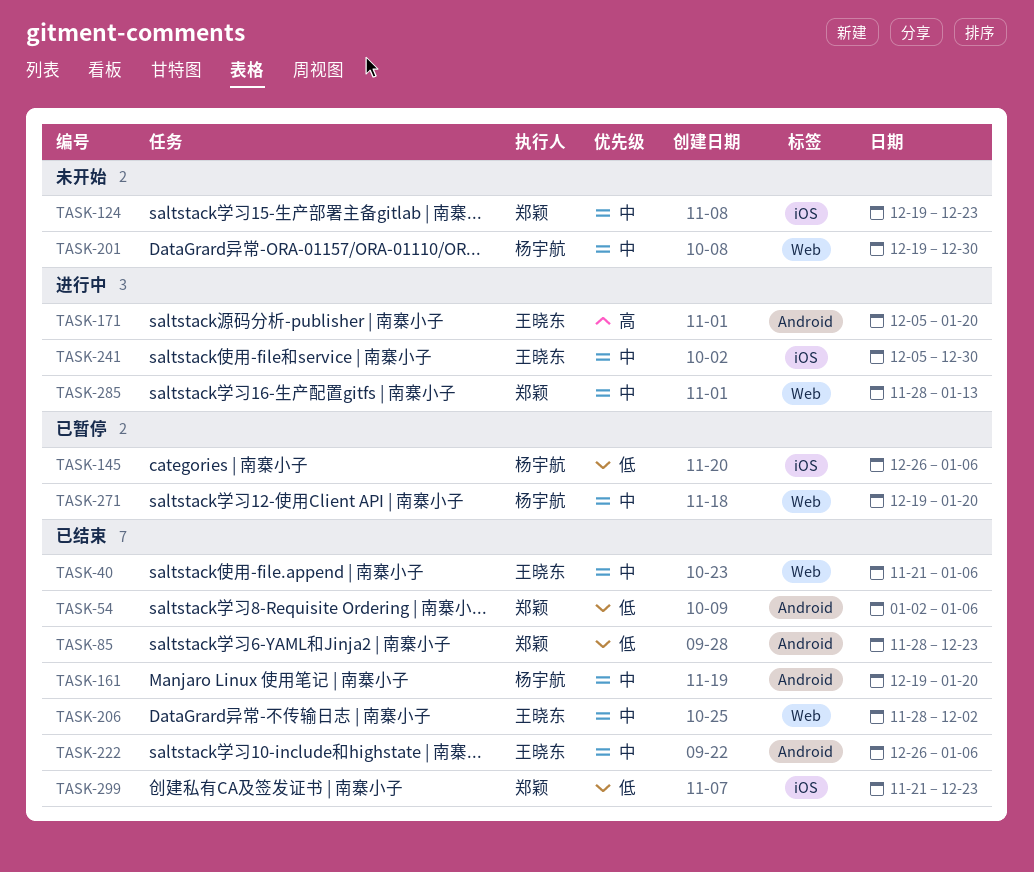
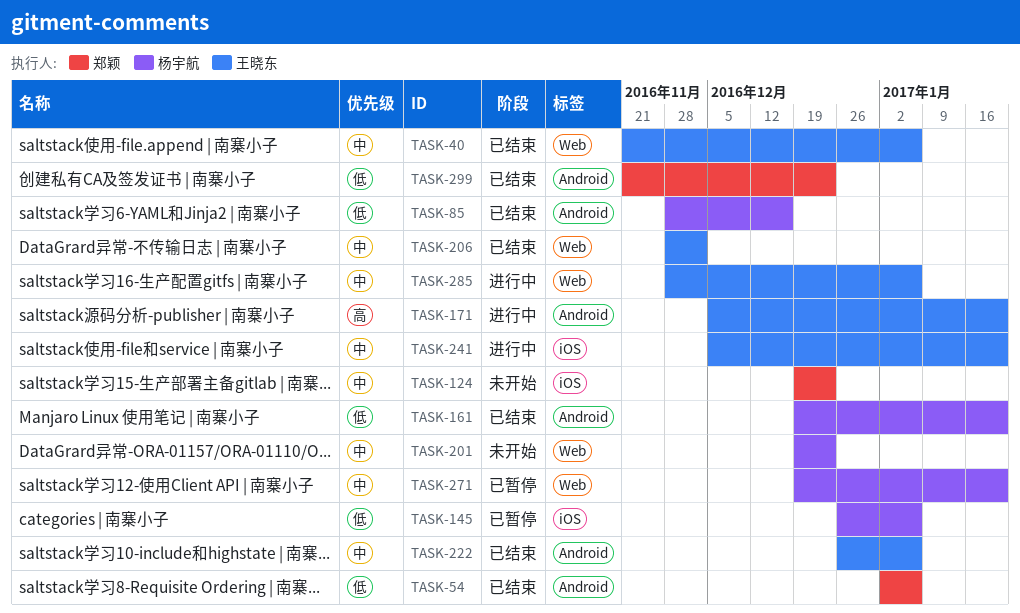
TASK-85, owner: 郑颖 -> 杨宇航
TASK-85, due: Dec 23 -> Dec 16
TASK-161, priority: 中 -> 低
TASK-201, due: Dec 30 -> Dec 23
TASK-241, due: Dec 30 -> Jan 20
TASK-285, owner: 郑颖 -> 王晓东
TASK-285, due: Jan 13 -> Jan 6
TASK-299, label: iOS -> Android

